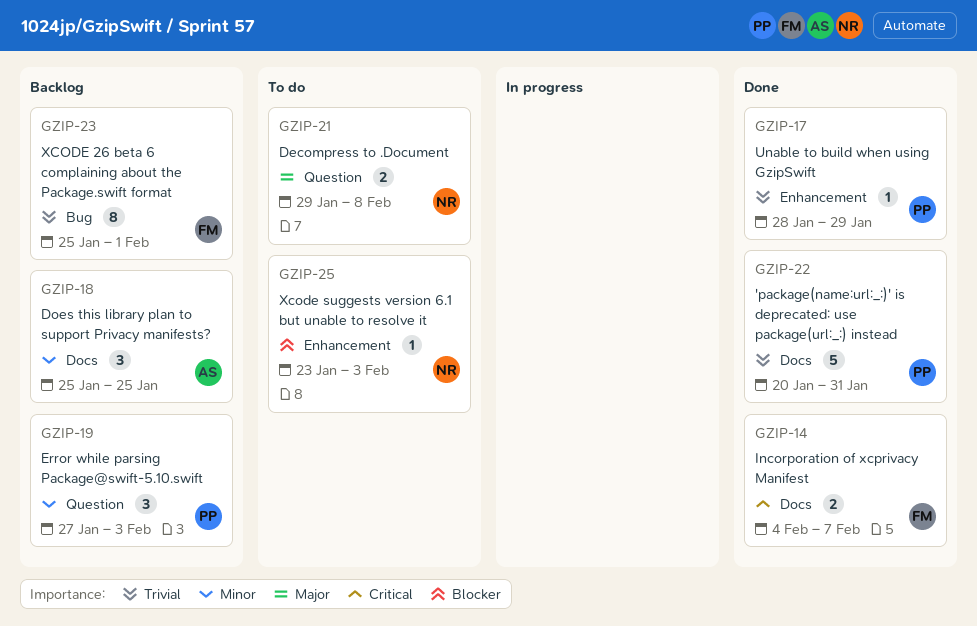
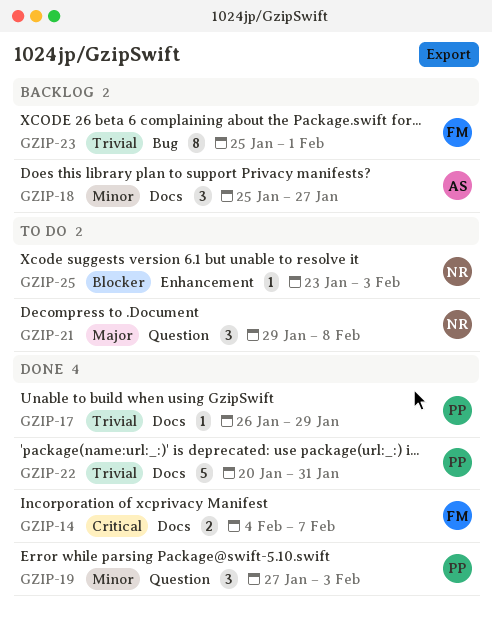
GZIP-17, label: Enhancement -> Docs
GZIP-17, start: Jan 28 -> Jan 26
GZIP-18, due: Jan 25 -> Jan 27
GZIP-19, status: Backlog -> Done
GZIP-21, estimate: 2 -> 3

